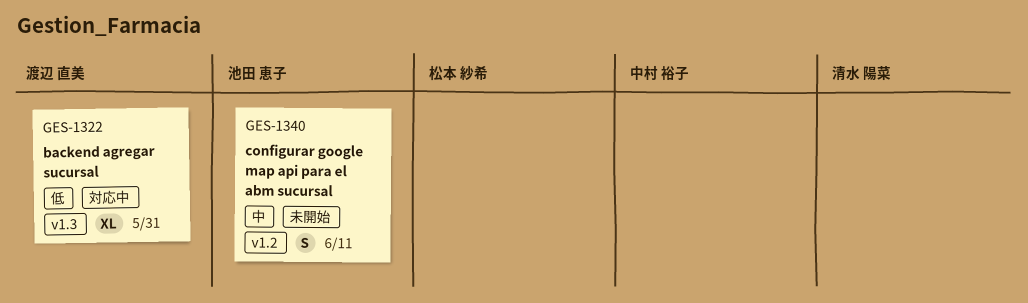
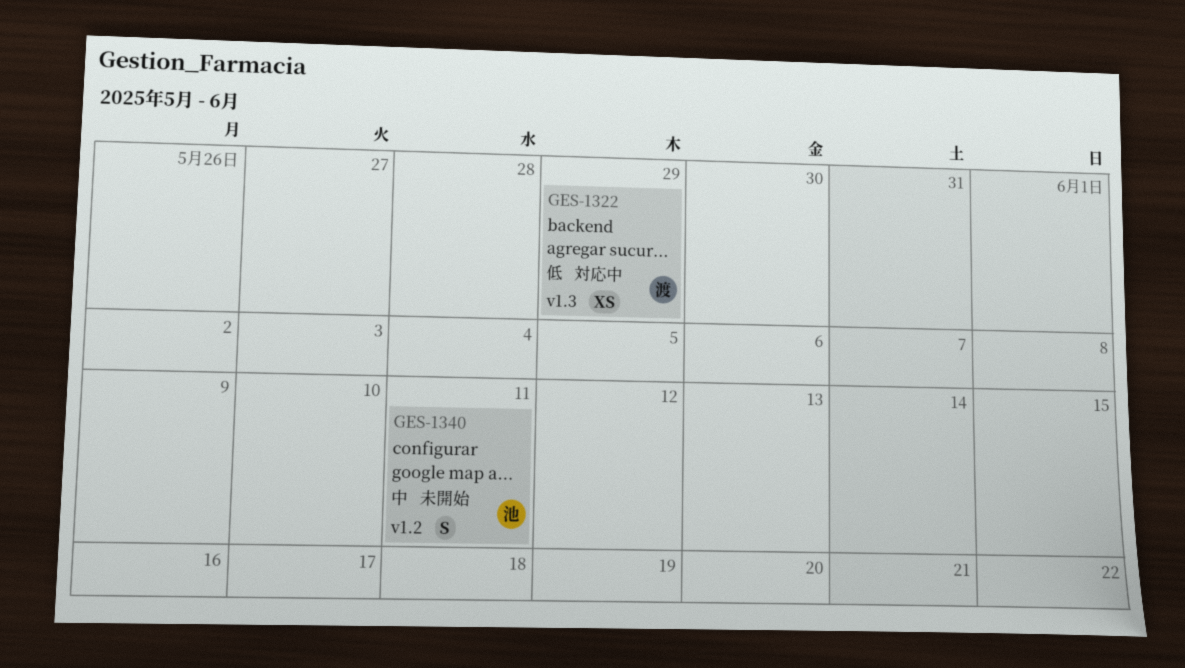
GES-1322, estimate: XL -> XS
GES-1322, due: May 31 -> May 29

